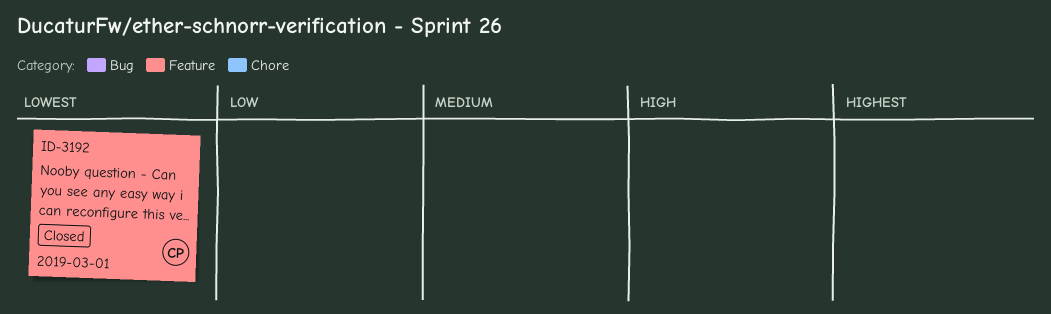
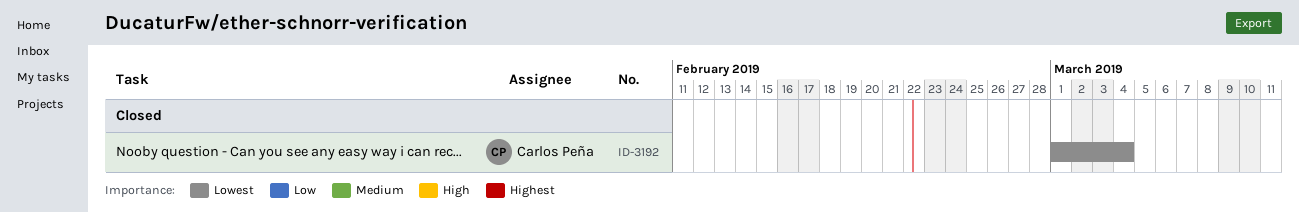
ID-3192, due: Mar 1 -> Mar 4

